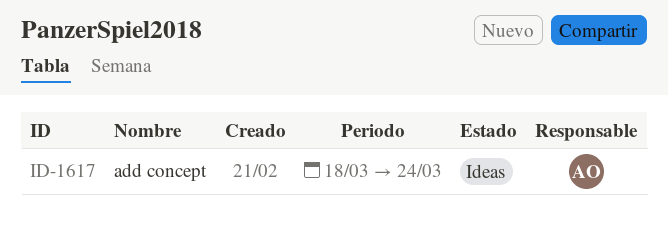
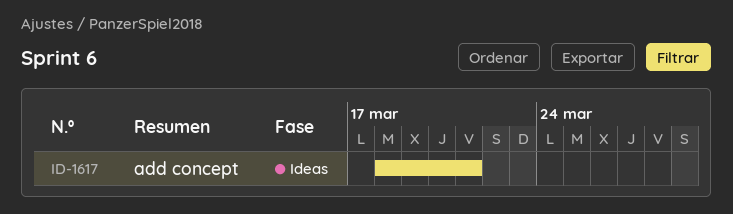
ID-1617, due: Mar 24 -> Mar 21

